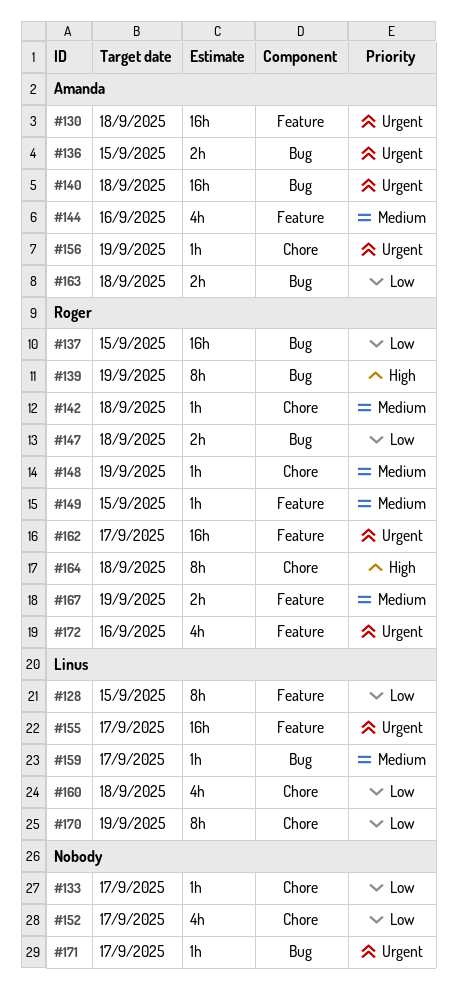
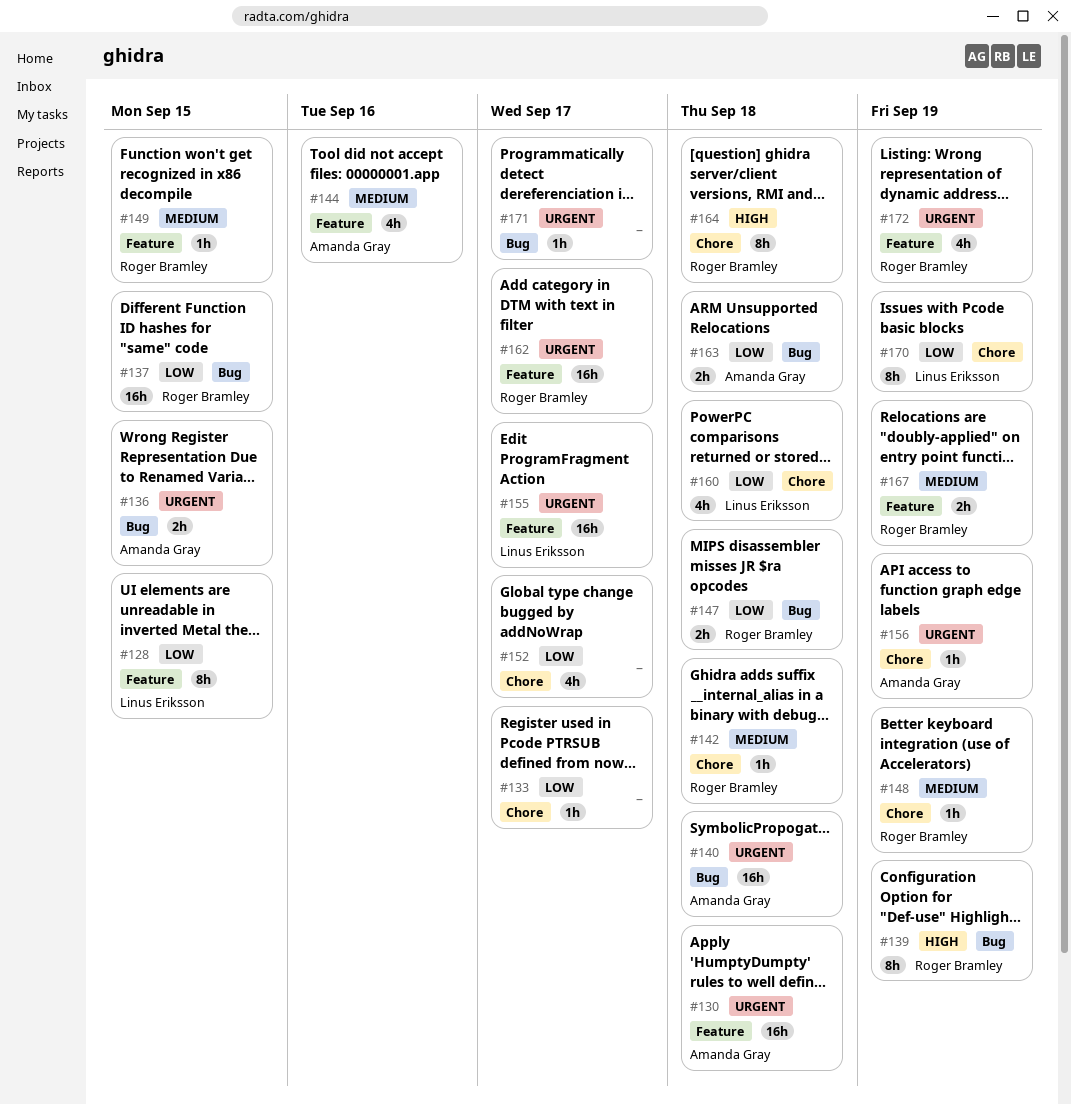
#159: present -> none
#172, due: Sep 16 -> Sep 19

